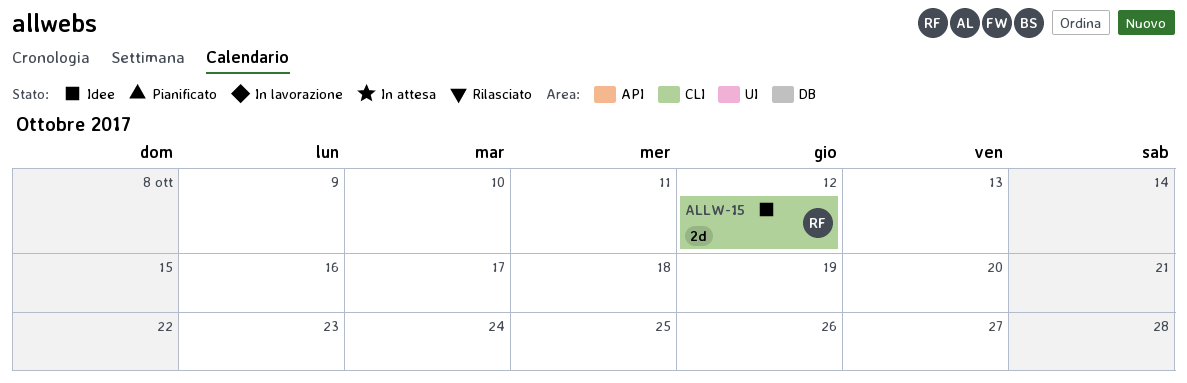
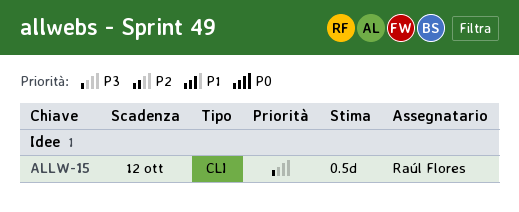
ALLW-15, estimate: 2d -> 0.5d

